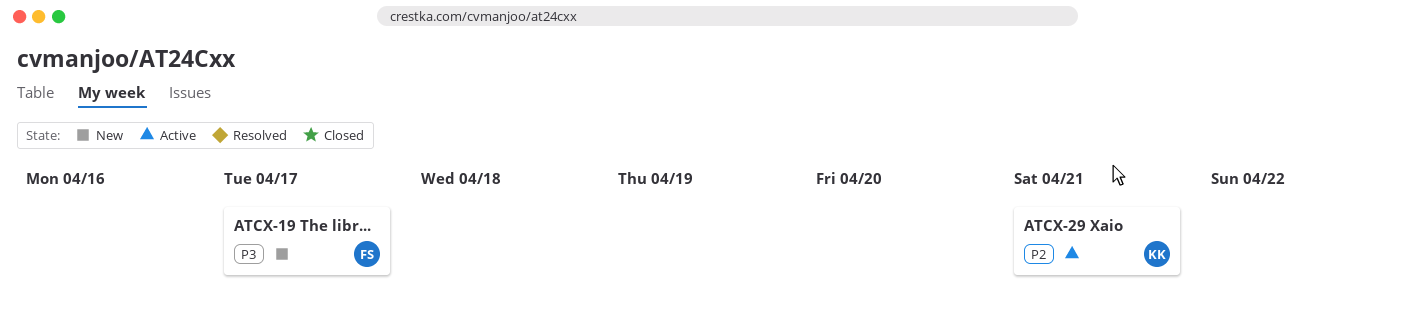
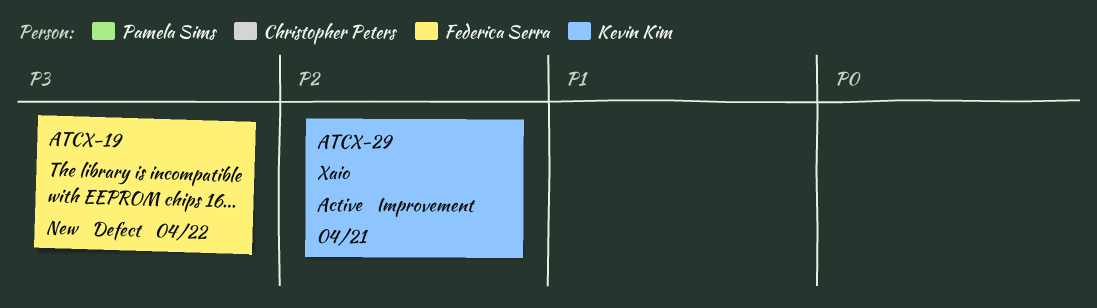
ATCX-19, due: Apr 17 -> Apr 22

